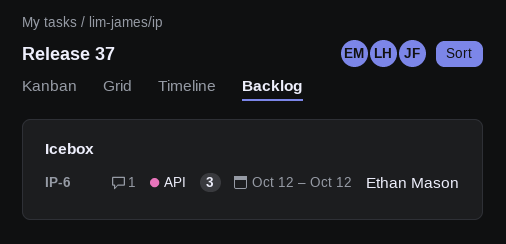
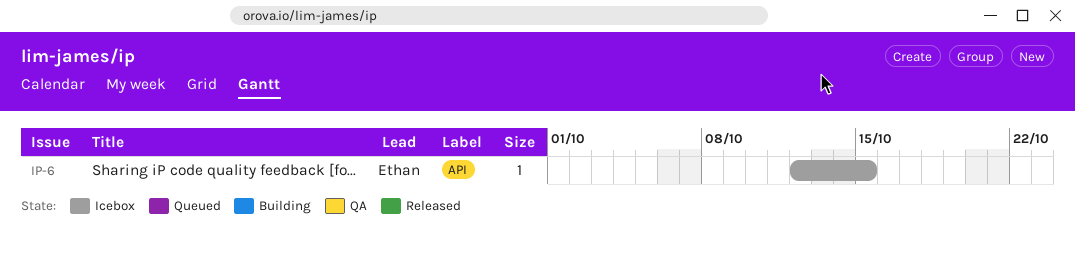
IP-6, estimate: 3 -> 1
IP-6, due: Oct 12 -> Oct 15

